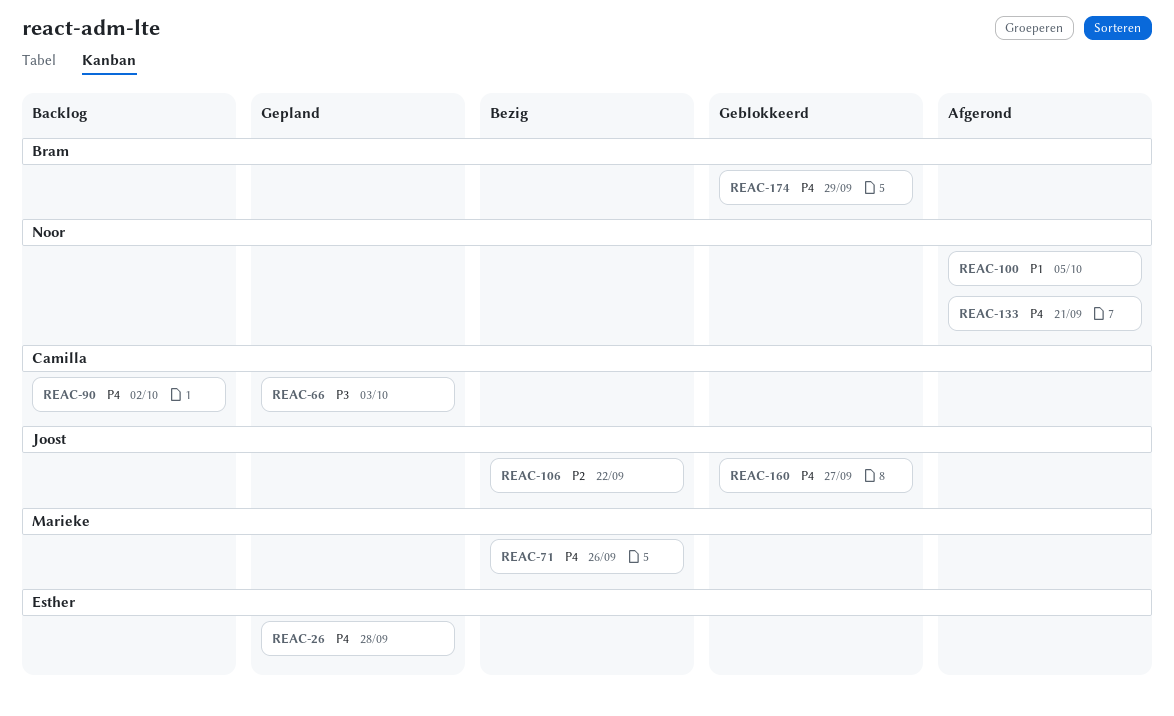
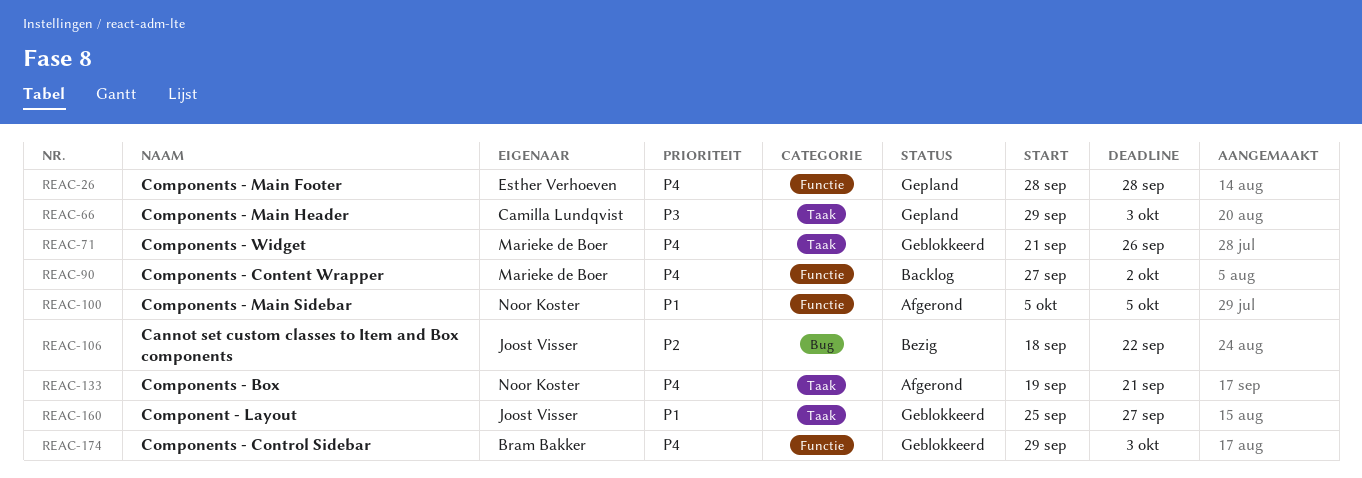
REAC-71, status: Bezig -> Geblokkeerd
REAC-90, owner: Camilla Lundqvist -> Marieke de Boer
REAC-160, priority: P4 -> P1
REAC-174, due: Sep 29 -> Oct 3

